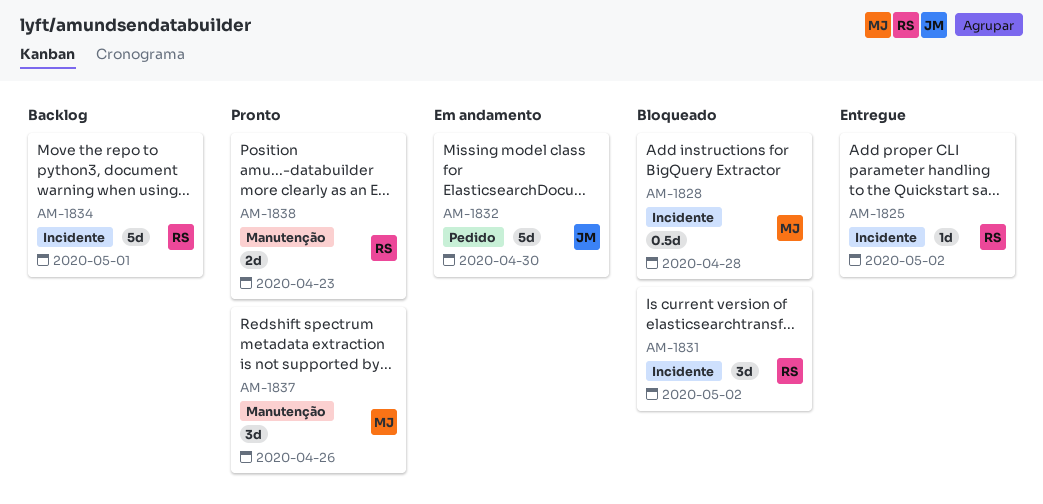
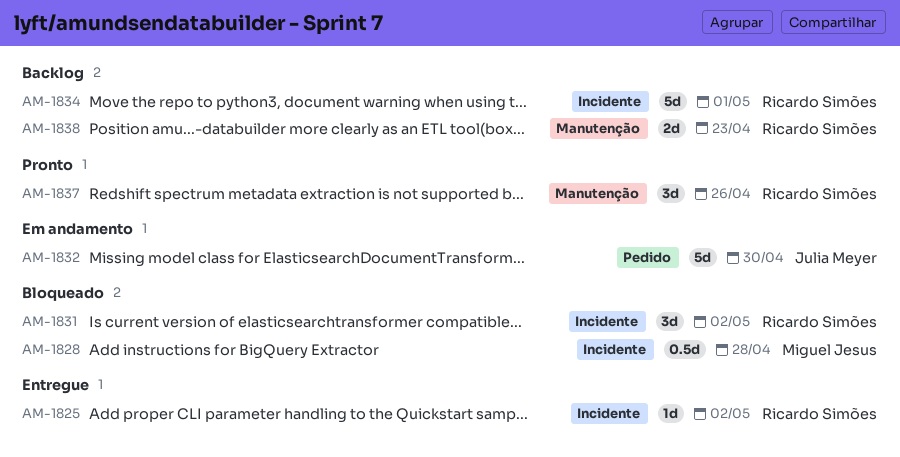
AM-1837, owner: Miguel Jesus -> Ricardo Simões
AM-1838, status: Pronto -> Backlog

